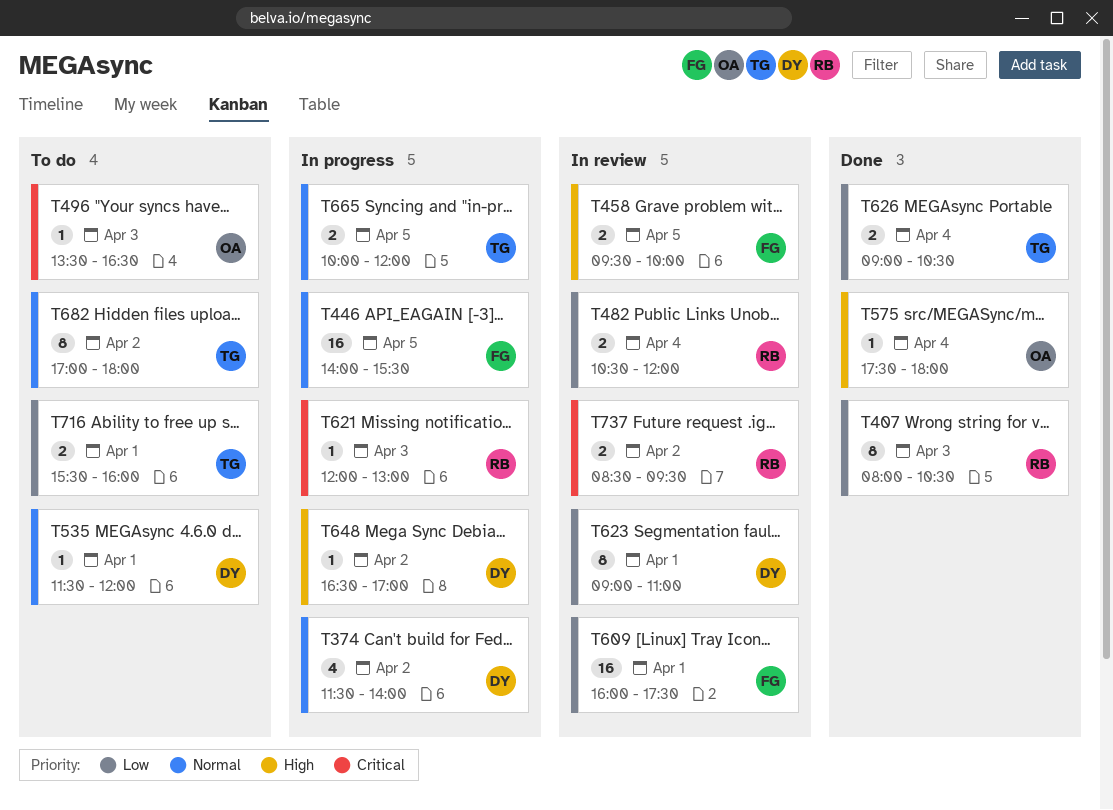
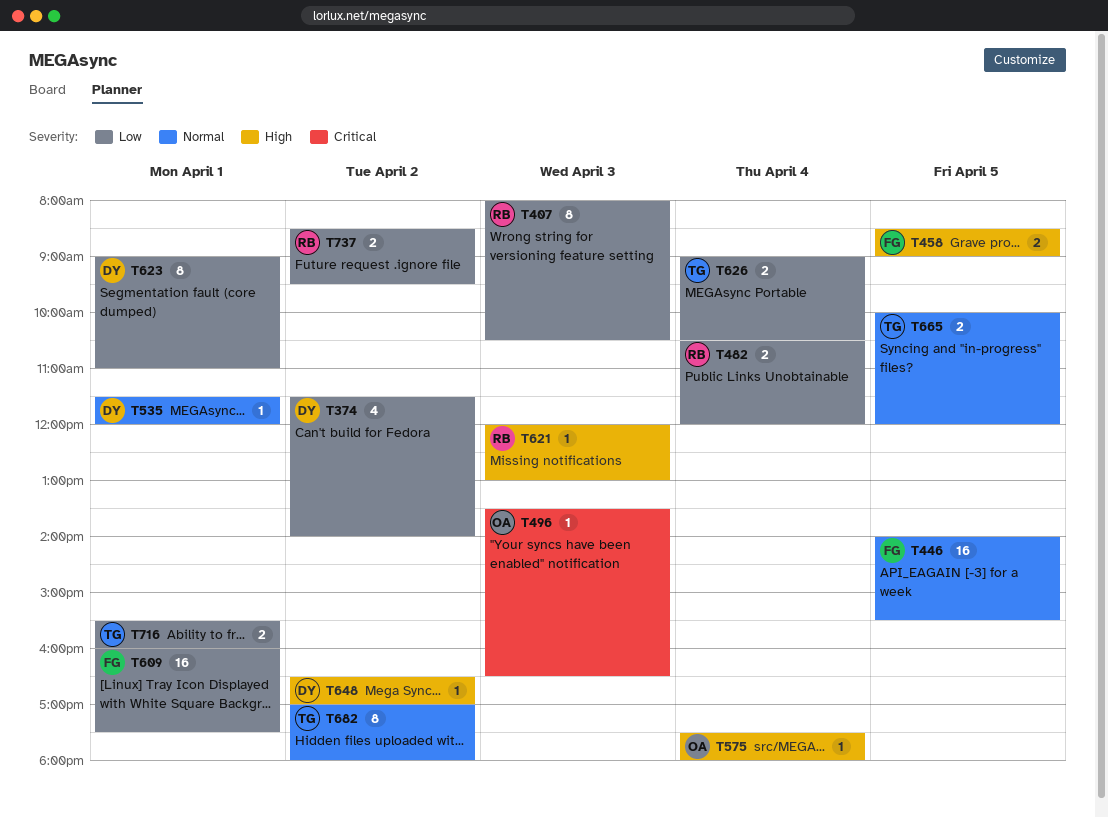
T374, priority: Normal -> Low
T458, begins: 09:30 -> 08:30
T458, ends: 10:00 -> 09:00
T621, priority: Critical -> High
T737, priority: Critical -> Low

